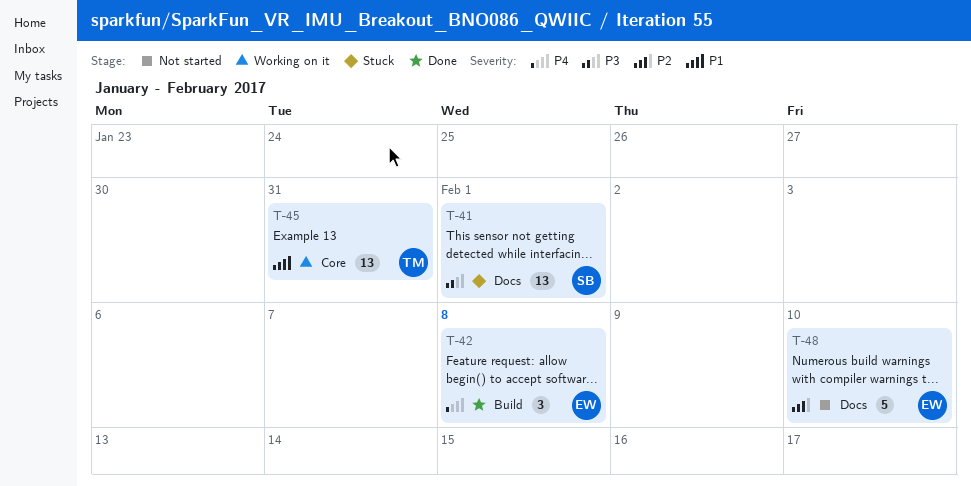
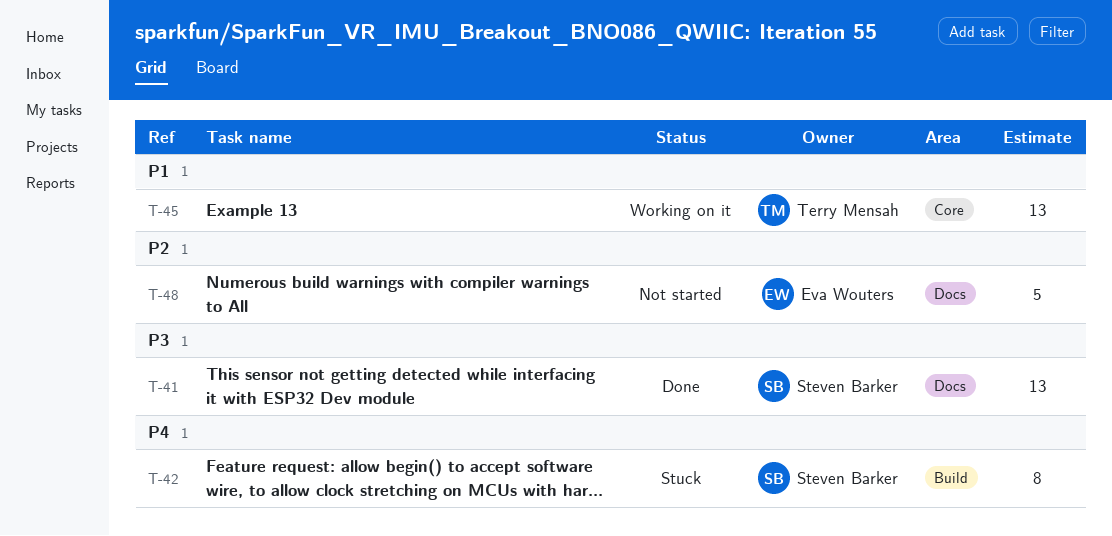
T-41, status: Stuck -> Done
T-42, status: Done -> Stuck
T-42, owner: Eva Wouters -> Steven Barker
T-42, estimate: 3 -> 8

